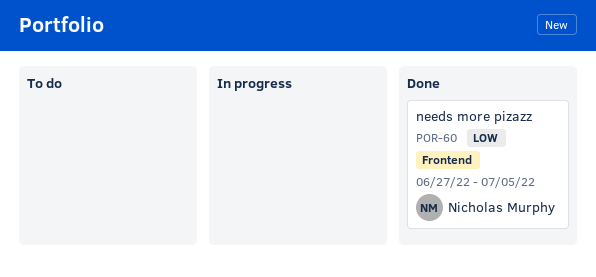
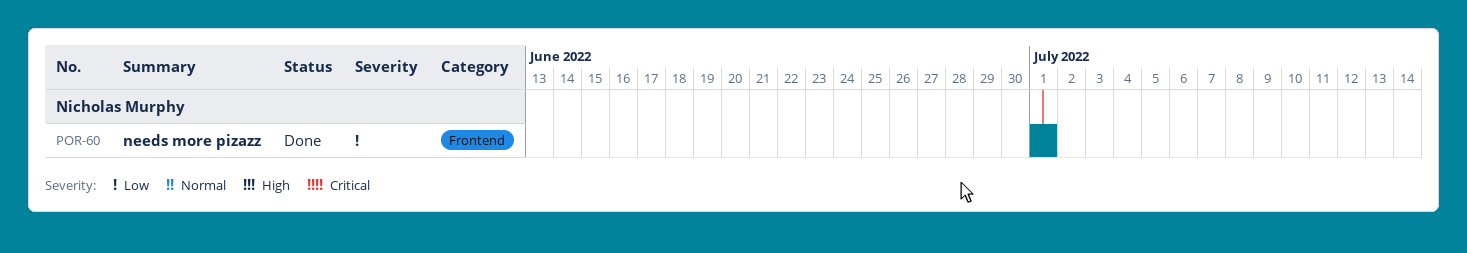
POR-60, start: Jun 27 -> Jul 1
POR-60, due: Jul 5 -> Jul 1

